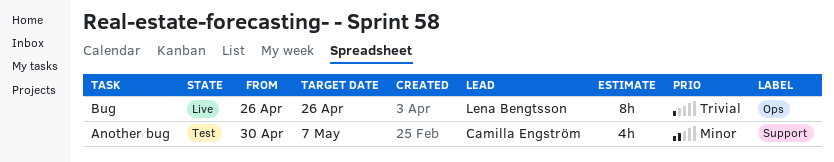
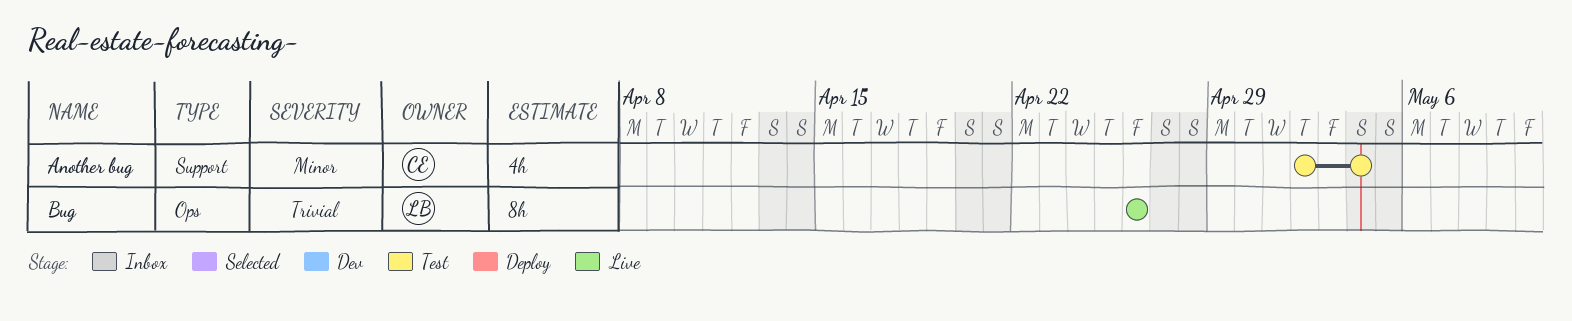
Another bug, start: Apr 30 -> May 2
Another bug, due: May 7 -> May 4

